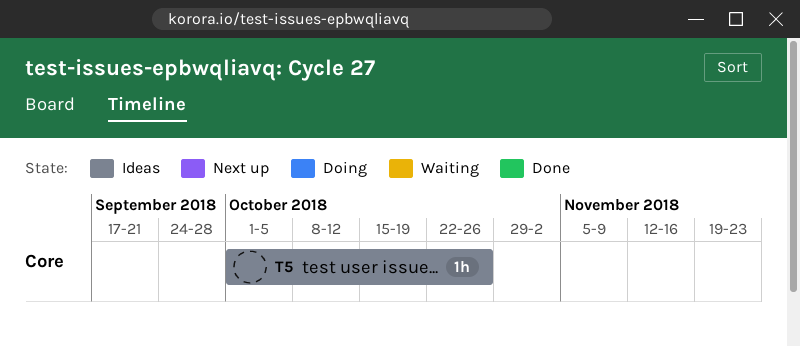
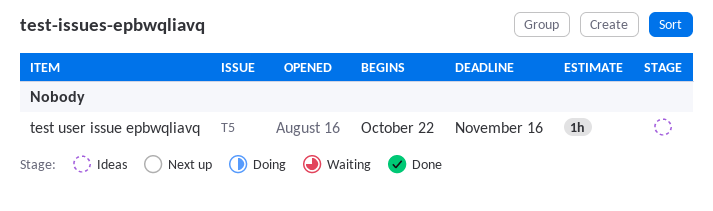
T5, start: Oct 1 -> Oct 22
T5, due: Oct 26 -> Nov 16

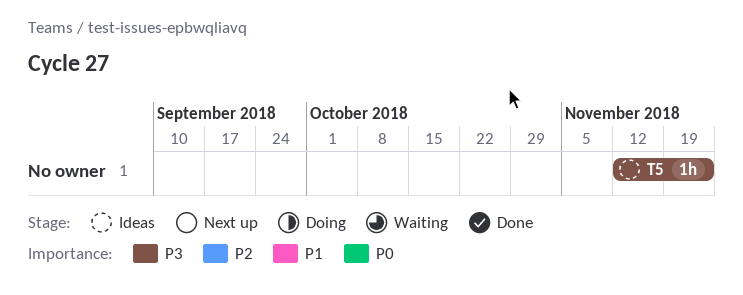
T5, start: Oct 22 -> Nov 12
T5, due: Nov 16 -> Nov 23

